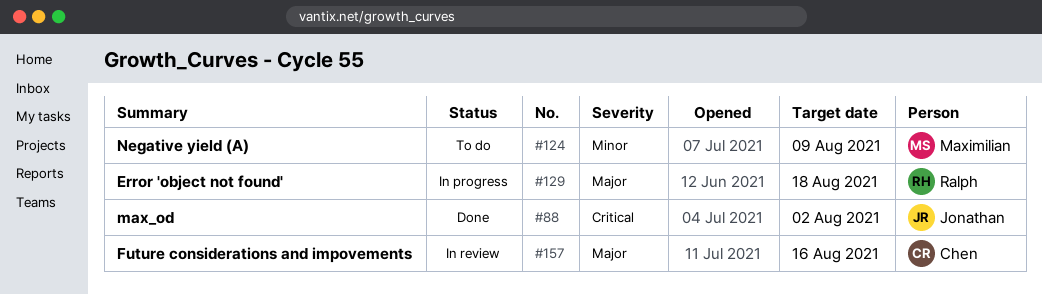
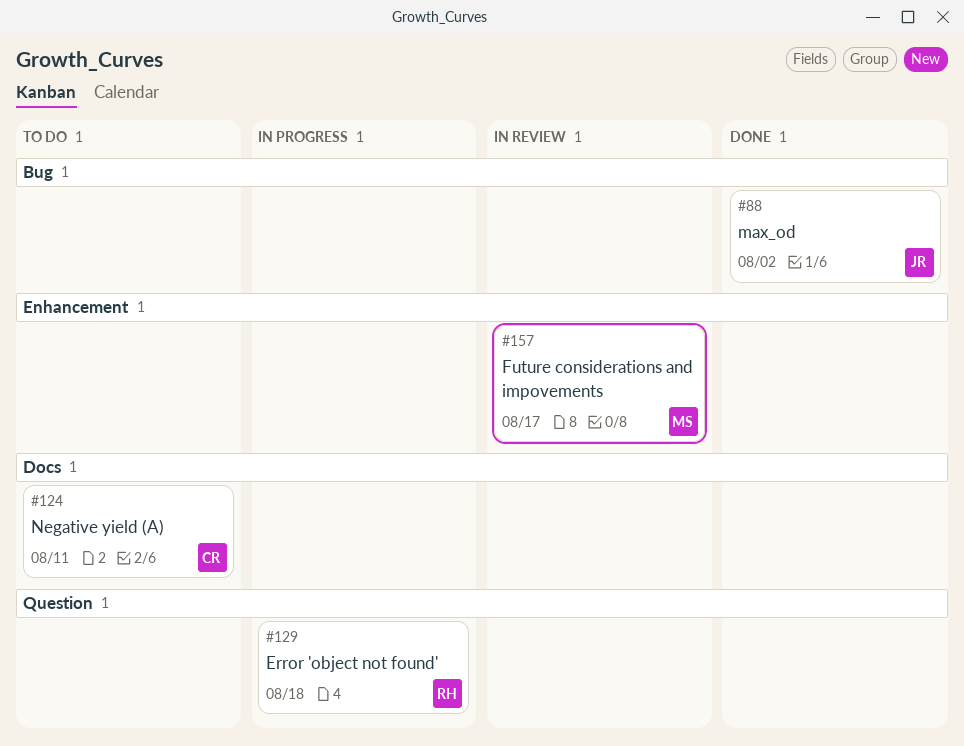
#124, owner: Maximilian -> Chen
#124, due: Aug 9 -> Aug 11
#157, owner: Chen -> Maximilian
#157, due: Aug 16 -> Aug 17

